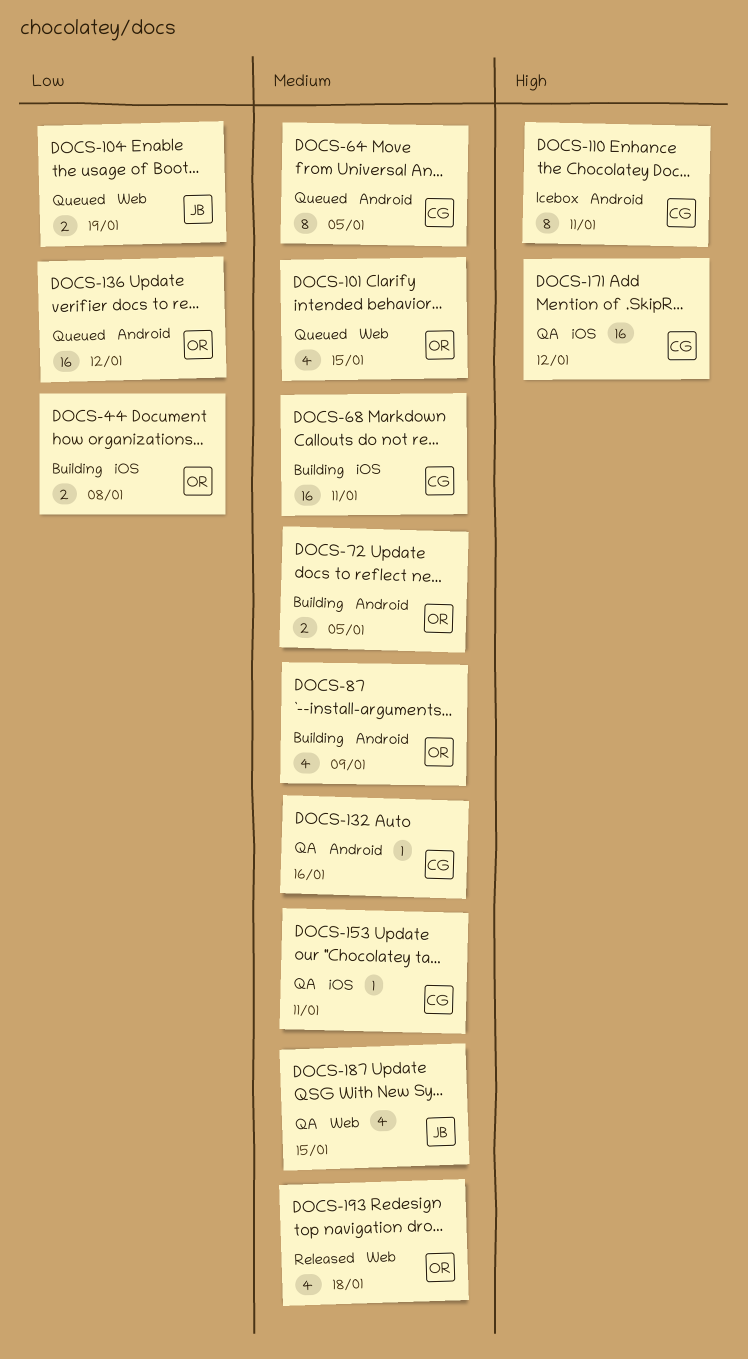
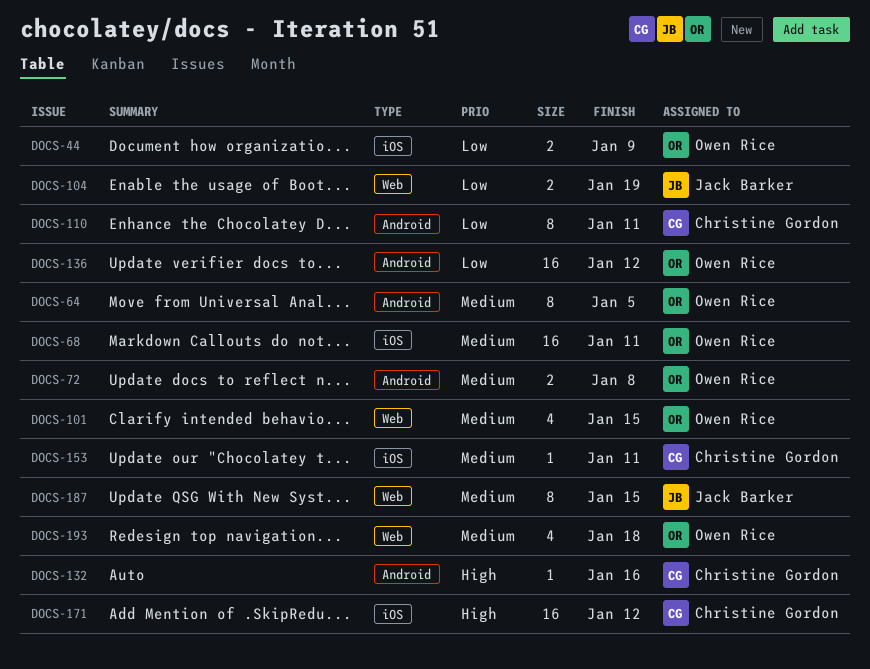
DOCS-44, due: Jan 8 -> Jan 9
DOCS-64, owner: Christine Gordon -> Owen Rice
DOCS-68, owner: Christine Gordon -> Owen Rice
DOCS-72, due: Jan 5 -> Jan 8
DOCS-87: present -> none
DOCS-110, priority: High -> Low
DOCS-132, priority: Medium -> High
DOCS-187, estimate: 4 -> 8

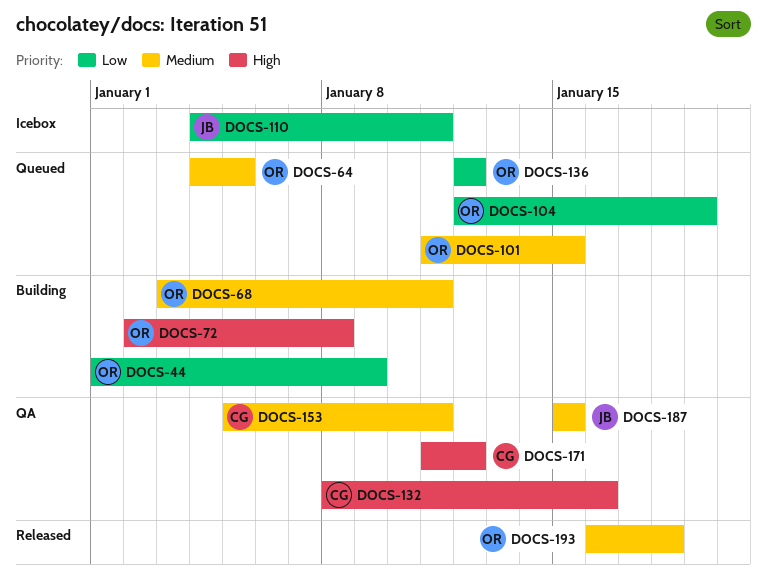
DOCS-72, priority: Medium -> High
DOCS-104, owner: Jack Barker -> Owen Rice
DOCS-110, owner: Christine Gordon -> Jack Barker

